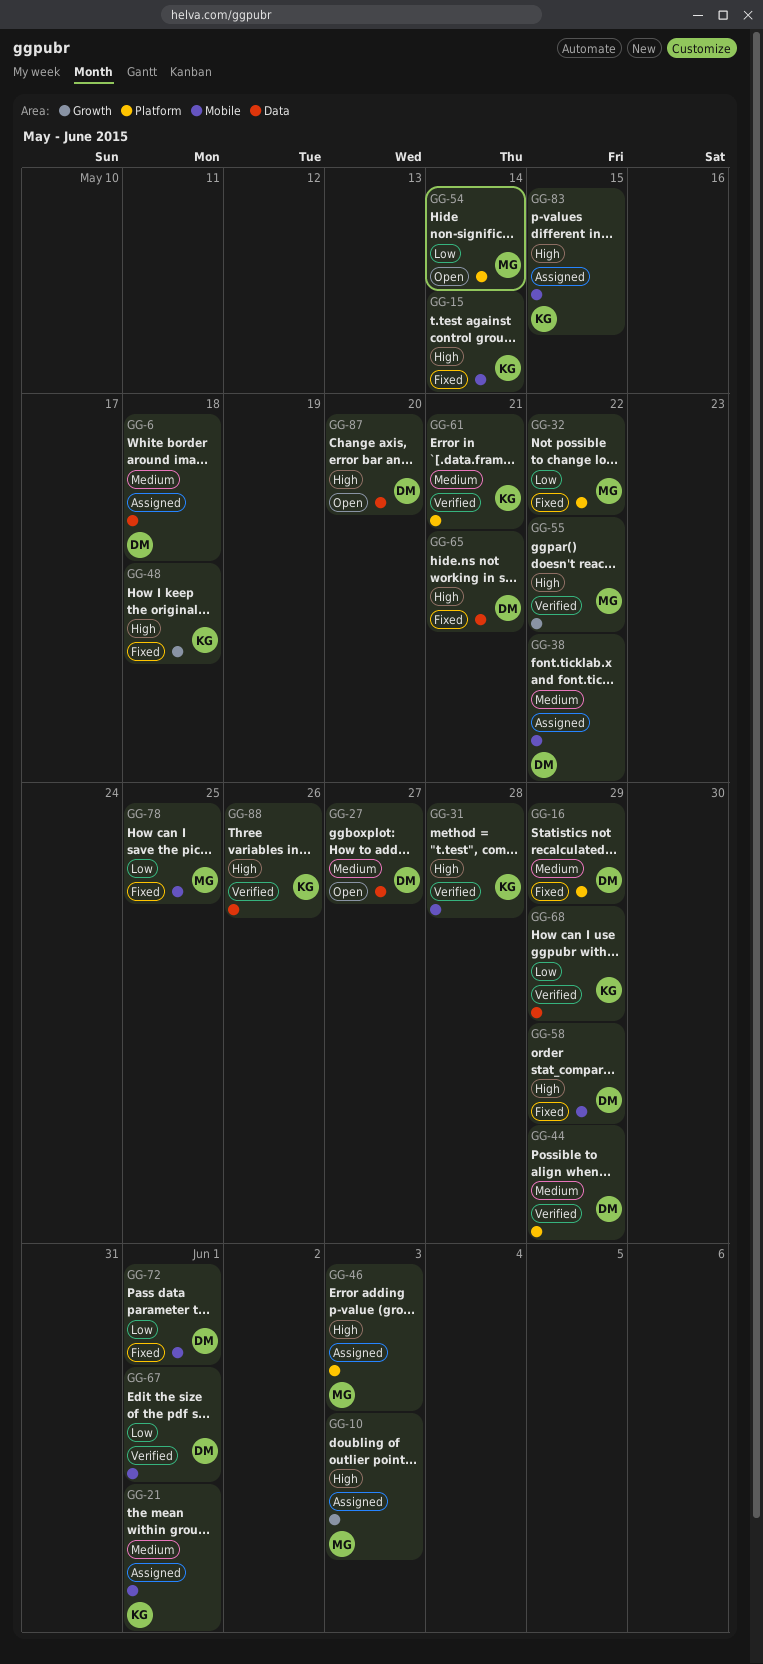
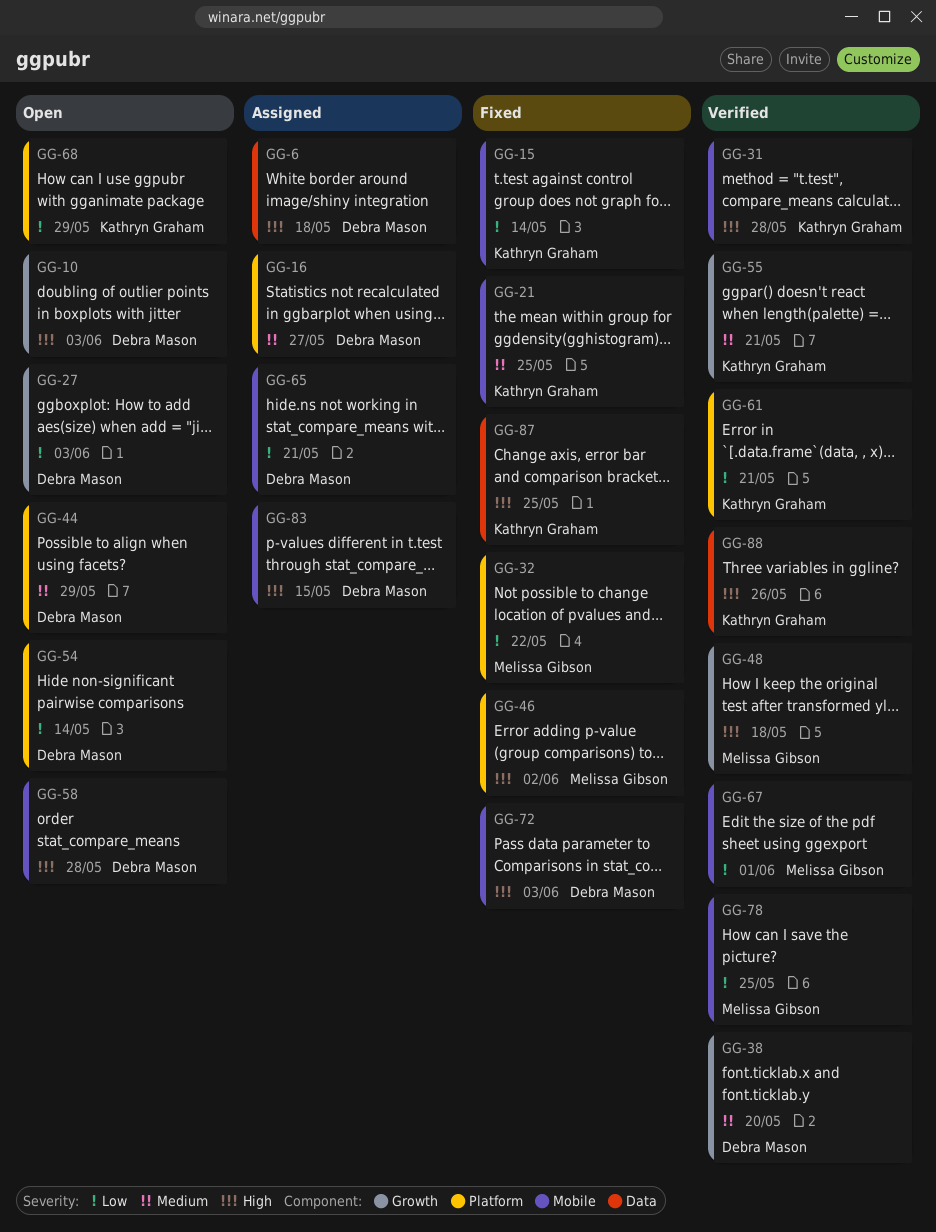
GG-6, priority: Medium -> High
GG-10, status: Assigned -> Open
GG-10, owner: Melissa Gibson -> Debra Mason
GG-15, priority: High -> Low
GG-16, status: Fixed -> Assigned
GG-16, due: May 29 -> May 27
GG-21, status: Assigned -> Fixed
GG-21, due: Jun 1 -> May 25
GG-27, priority: Medium -> Low
GG-27, label: Data -> Growth
GG-27, due: May 27 -> Jun 3
GG-38, status: Assigned -> Verified
GG-38, label: Mobile -> Growth
GG-38, due: May 22 -> May 20
GG-44, status: Verified -> Open
GG-46, status: Assigned -> Fixed
GG-46, due: Jun 3 -> Jun 2
GG-48, status: Fixed -> Verified
GG-48, owner: Kathryn Graham -> Melissa Gibson
GG-54, owner: Melissa Gibson -> Debra Mason
GG-55, owner: Melissa Gibson -> Kathryn Graham
GG-55, priority: High -> Medium
GG-55, due: May 22 -> May 21
GG-58, status: Fixed -> Open
GG-58, due: May 29 -> May 28
GG-61, priority: Medium -> Low
GG-65, status: Fixed -> Assigned
GG-65, priority: High -> Low
GG-65, label: Data -> Mobile
GG-67, owner: Debra Mason -> Melissa Gibson
GG-68, status: Verified -> Open
GG-68, label: Data -> Platform
GG-72, priority: Low -> High
GG-72, due: Jun 1 -> Jun 3
GG-78, status: Fixed -> Verified
GG-83, owner: Kathryn Graham -> Debra Mason
GG-87, status: Open -> Fixed
GG-87, owner: Debra Mason -> Kathryn Graham
GG-87, due: May 20 -> May 25

